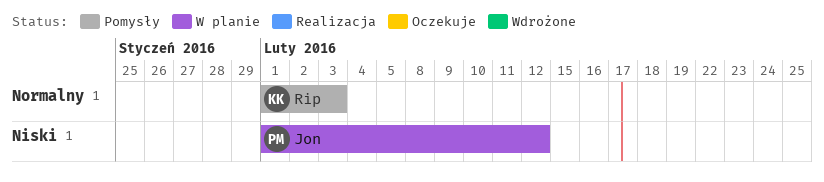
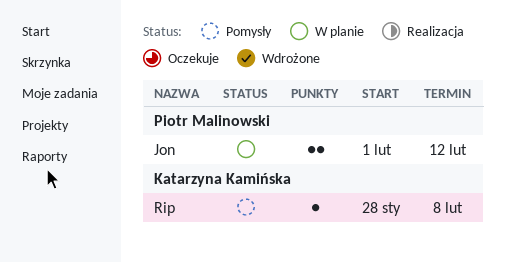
Rip, start: Feb 1 -> Jan 28
Rip, due: Feb 3 -> Feb 8

